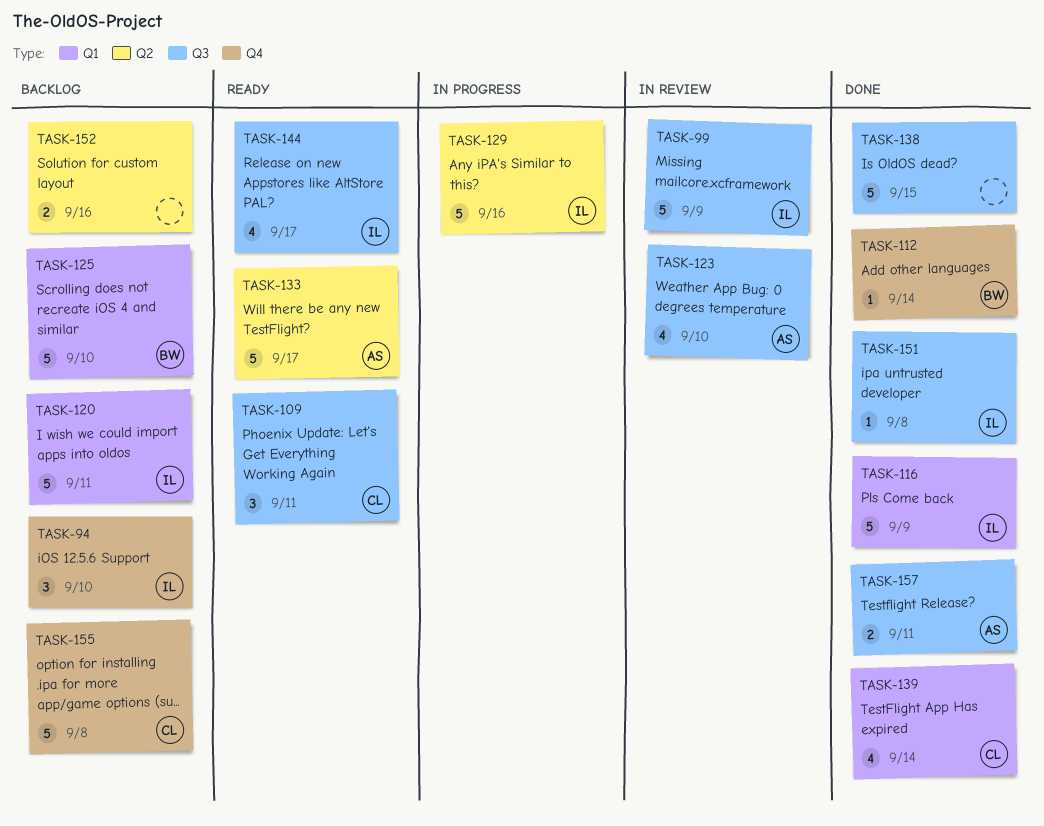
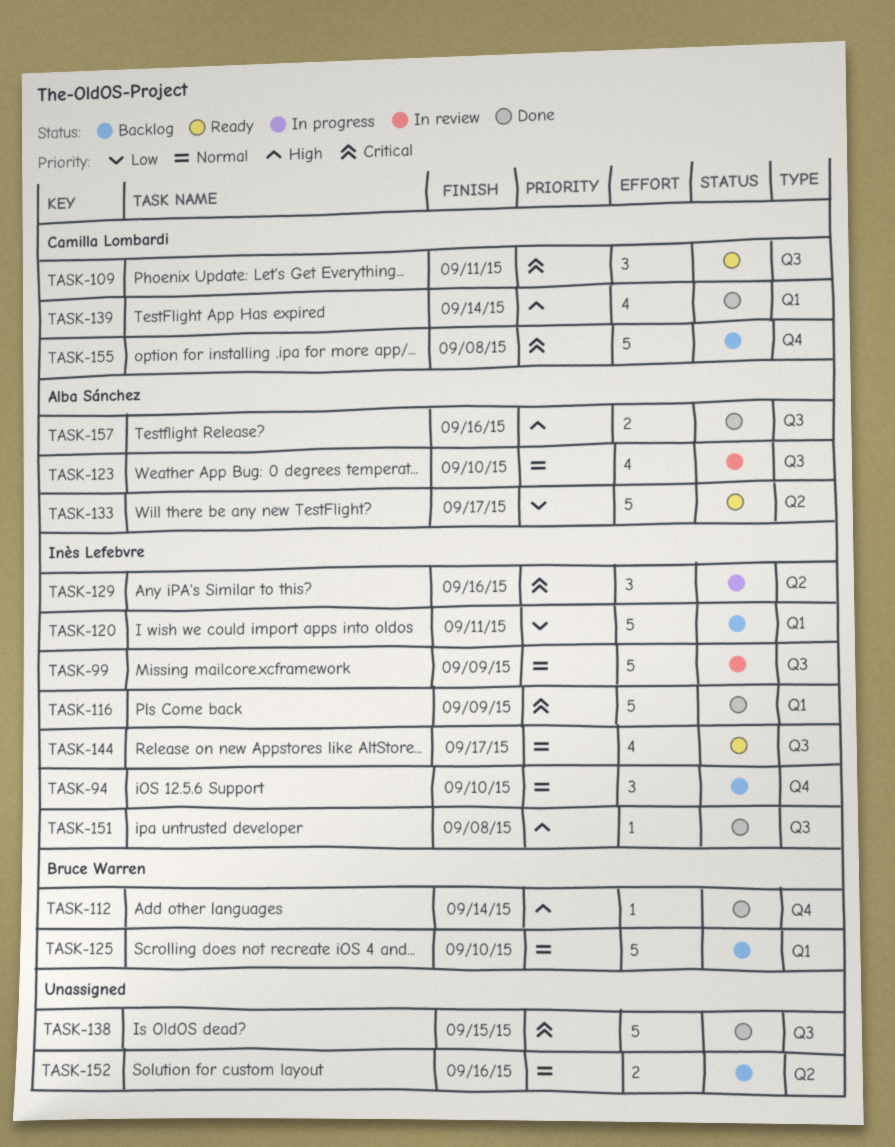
TASK-129, estimate: 5 -> 3
TASK-157, due: Sep 11 -> Sep 16

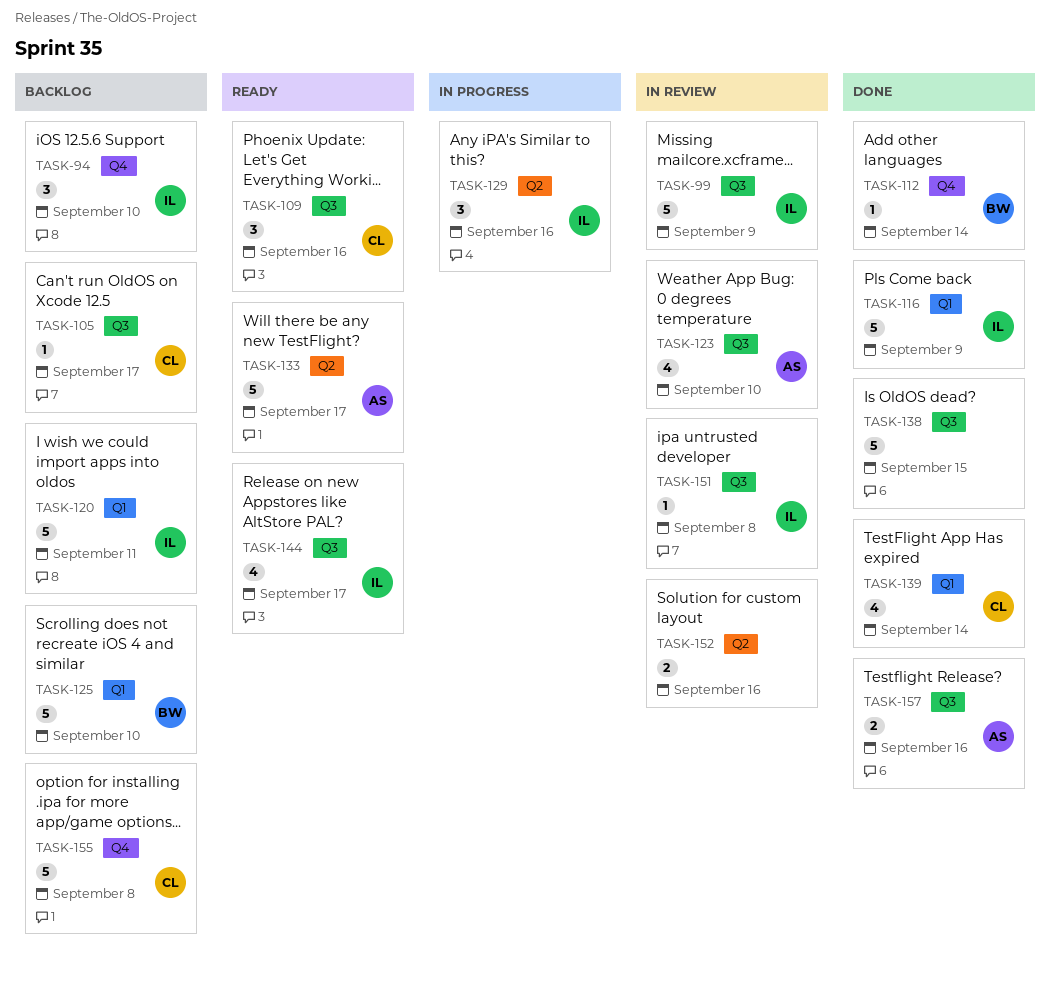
TASK-105: none -> present
TASK-109, due: Sep 11 -> Sep 16
TASK-151, status: Done -> In review
TASK-152, status: Backlog -> In review

